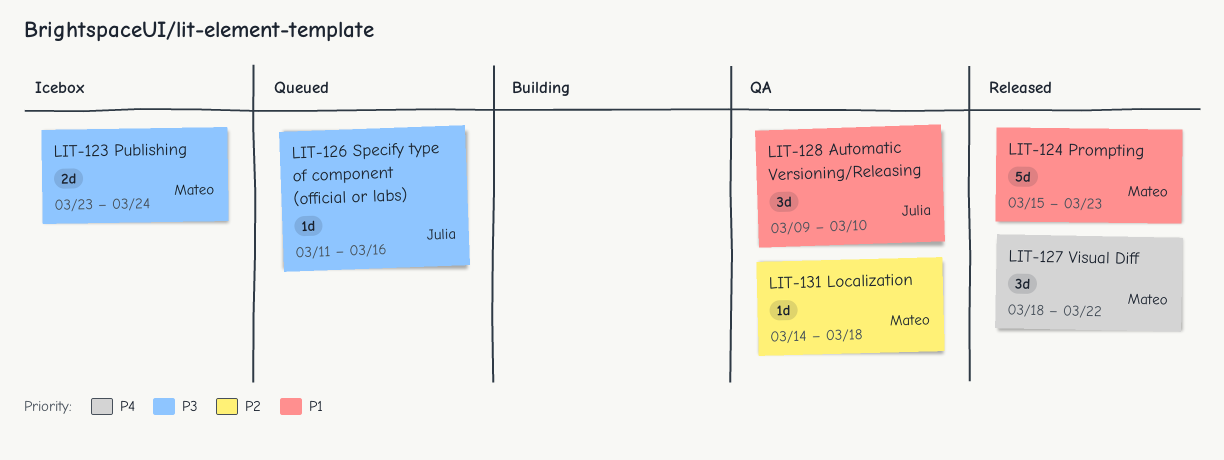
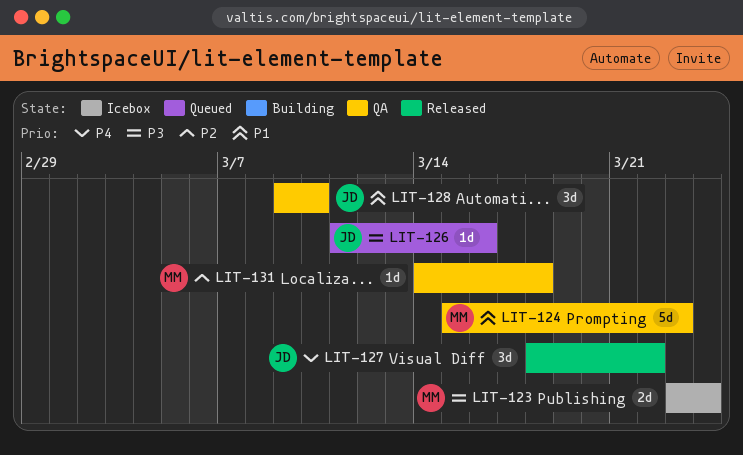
LIT-124, status: Released -> QA
LIT-127, owner: Mateo -> Julia

